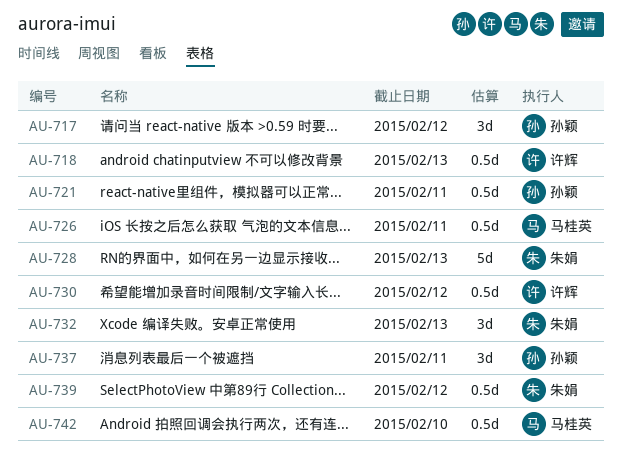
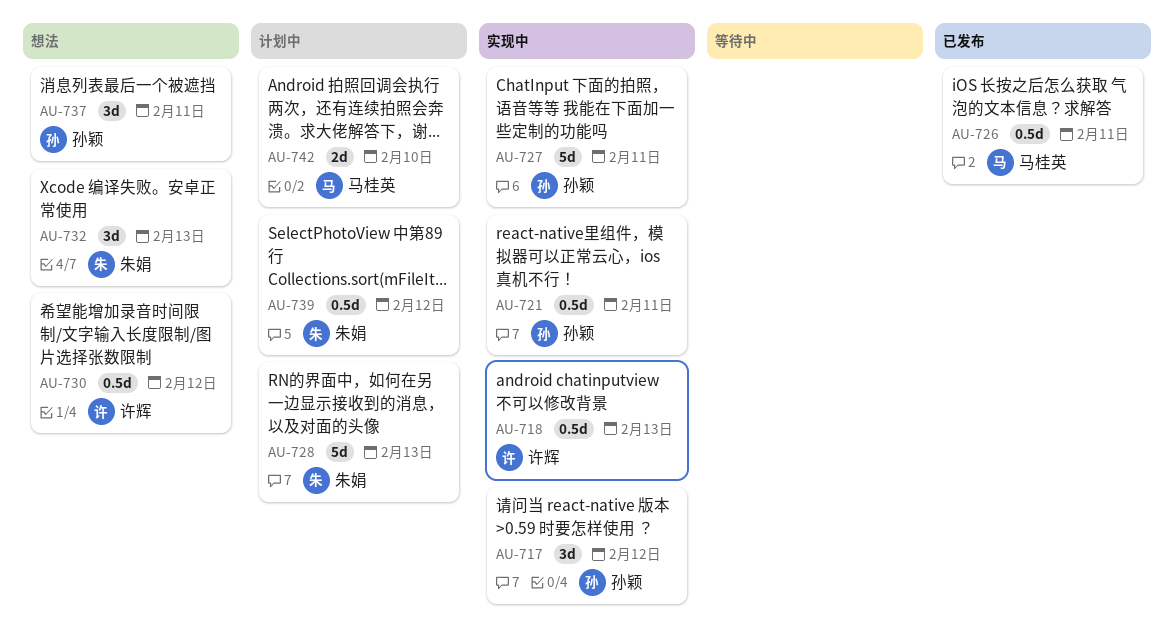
AU-727: none -> present
AU-742, estimate: 0.5d -> 2d

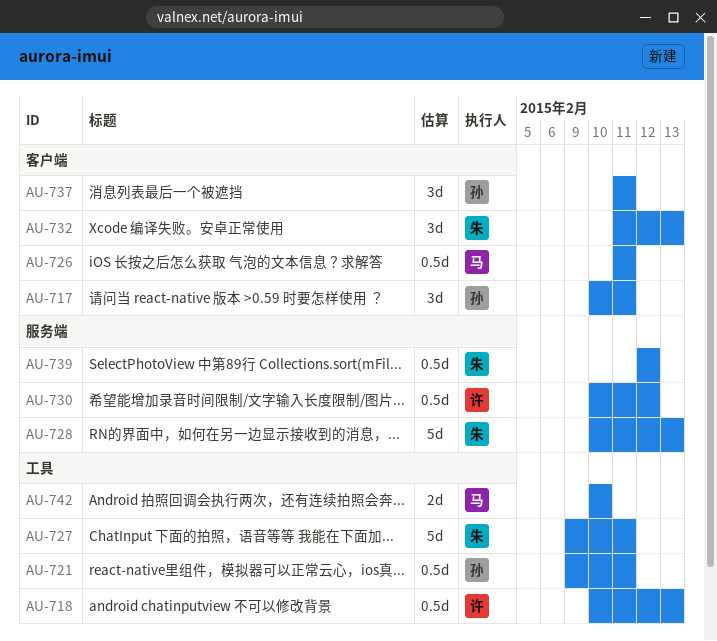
AU-717, due: Feb 12 -> Feb 11
AU-727, owner: 孙颖 -> 朱娟

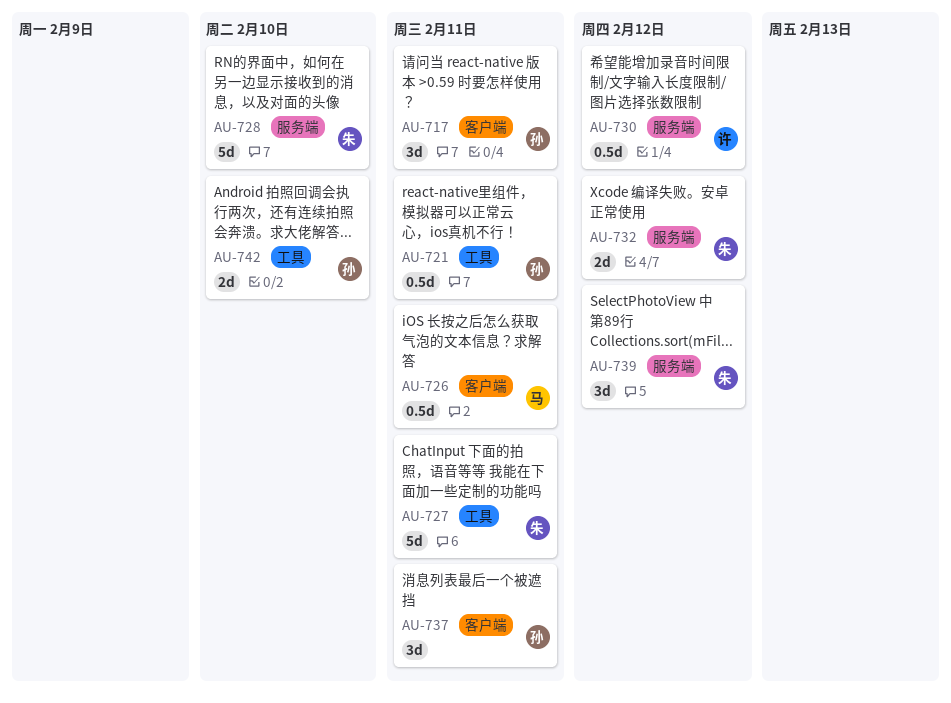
AU-718: present -> none
AU-728, due: Feb 13 -> Feb 10
AU-732, label: 客户端 -> 服务端
AU-732, estimate: 3d -> 2d
AU-732, due: Feb 13 -> Feb 12
AU-739, estimate: 0.5d -> 3d
AU-742, owner: 马 -> 孙

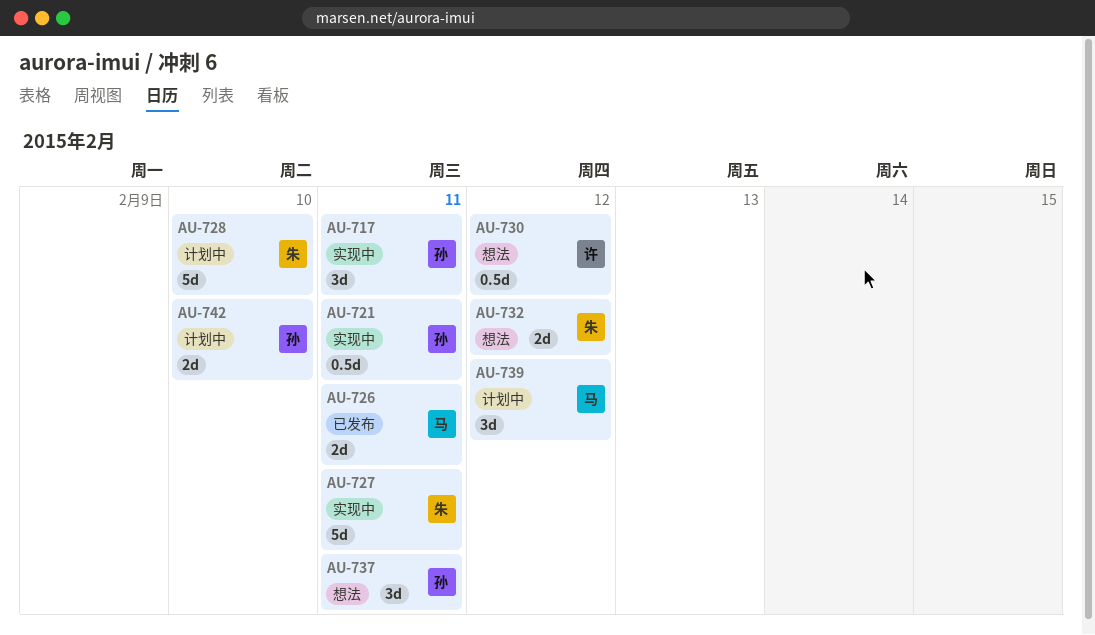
AU-726, estimate: 0.5d -> 2d
AU-739, owner: 朱 -> 马

